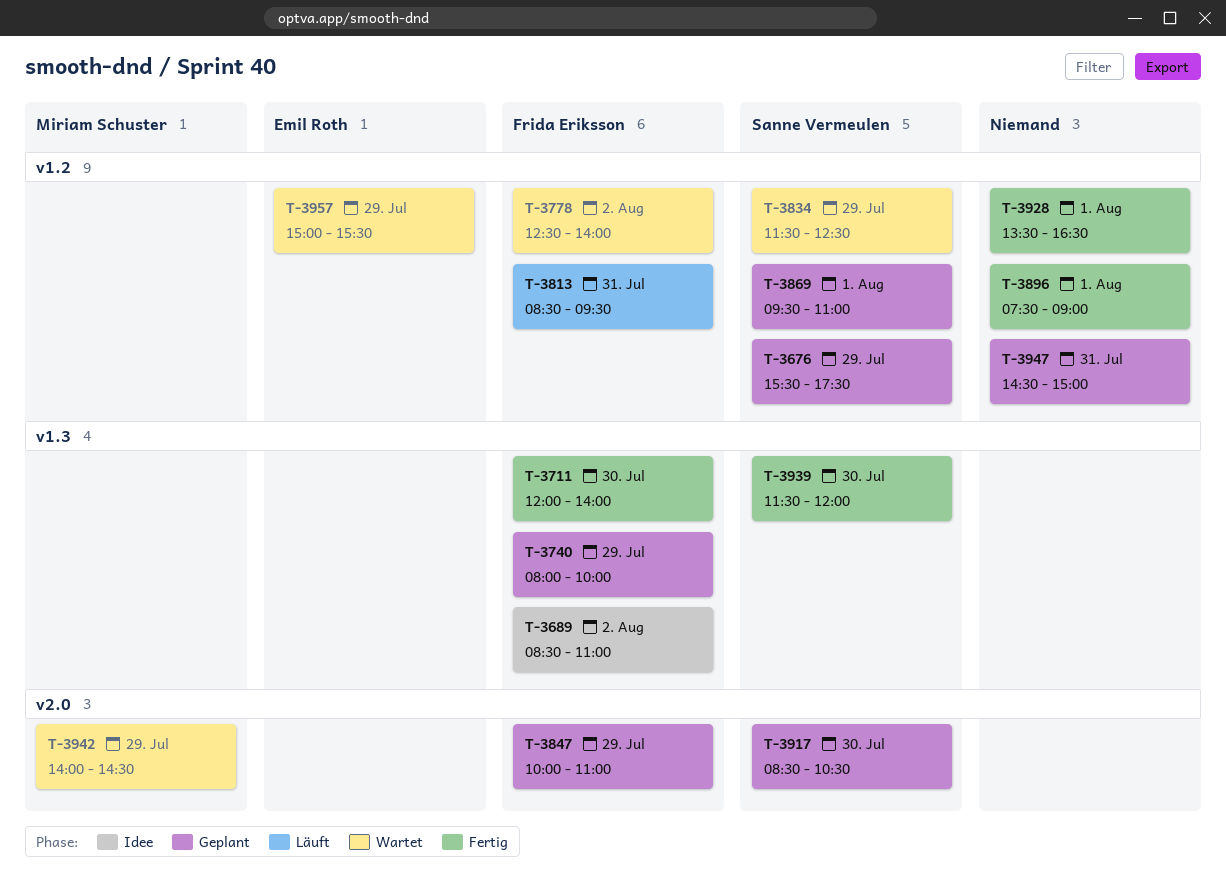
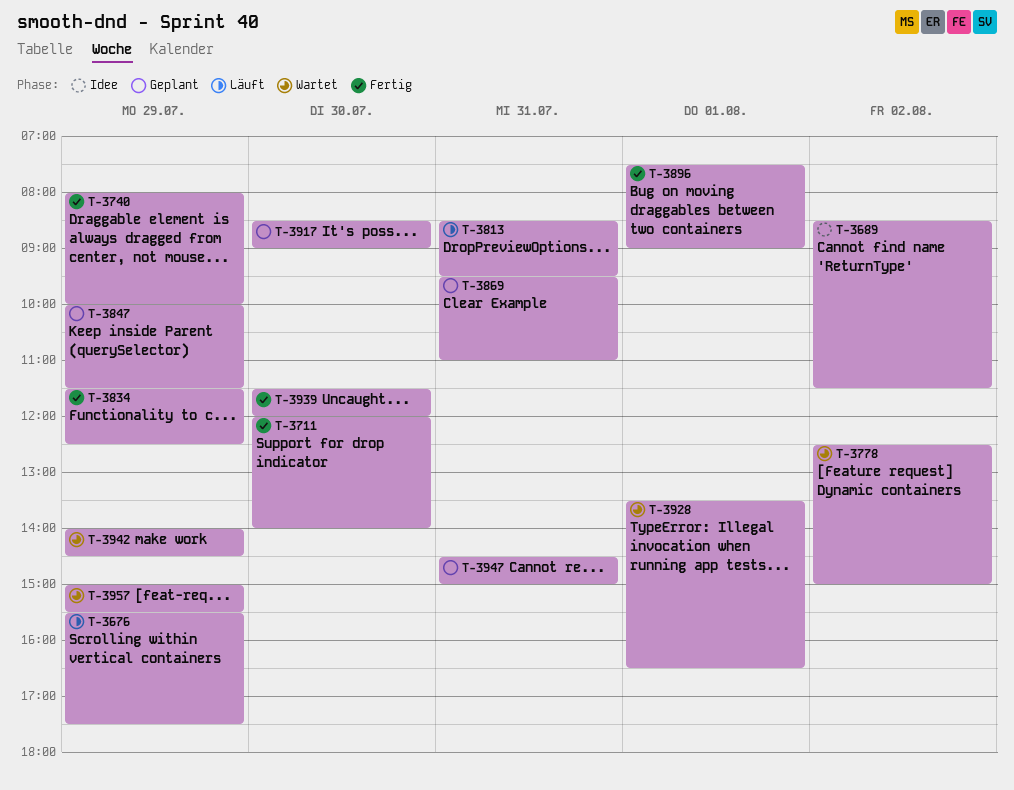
T-3676, status: Geplant -> Läuft
T-3689, ends: 11:00 -> 11:30
T-3740, status: Geplant -> Fertig
T-3778, ends: 14:00 -> 15:00
T-3834, status: Wartet -> Fertig
T-3847, ends: 11:00 -> 11:30
T-3869, day: Aug 1 -> Jul 31
T-3917, ends: 10:30 -> 09:00
T-3928, status: Fertig -> Wartet

